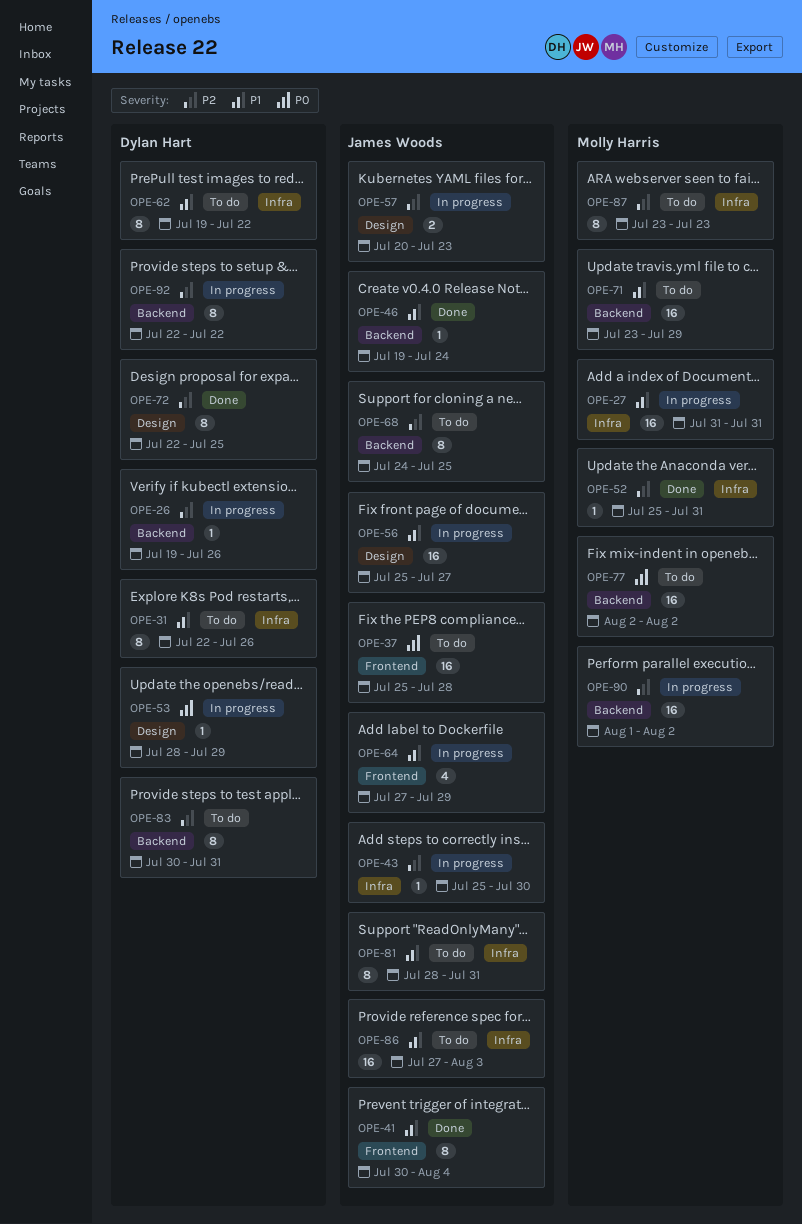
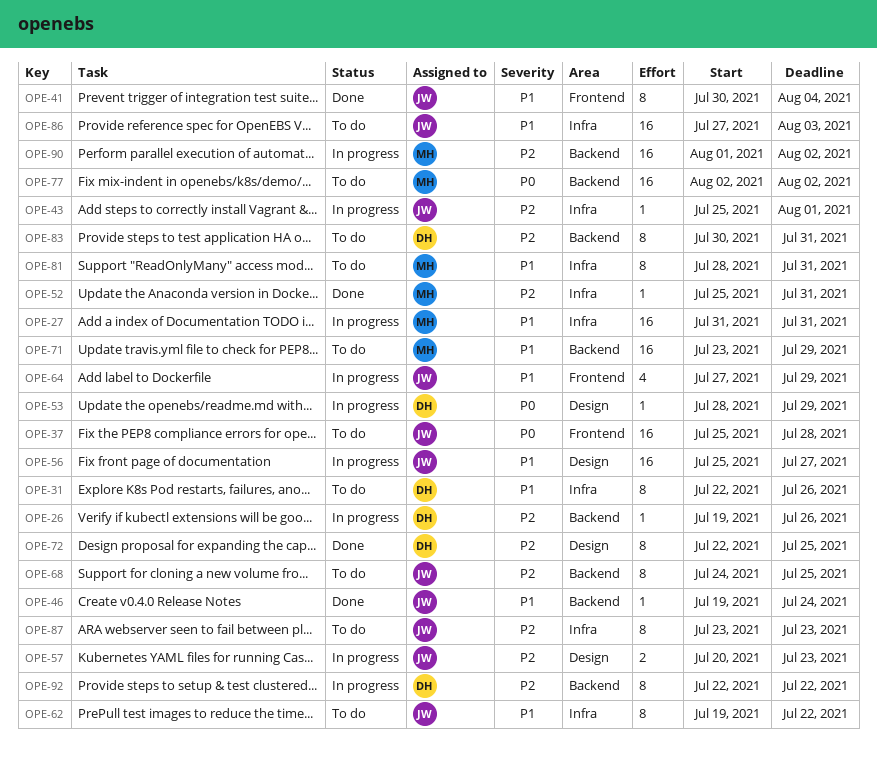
OPE-43, due: Jul 30 -> Aug 1
OPE-62, owner: Dylan Hart -> James Woods
OPE-81, owner: James Woods -> Molly Harris
OPE-87, owner: Molly Harris -> James Woods

